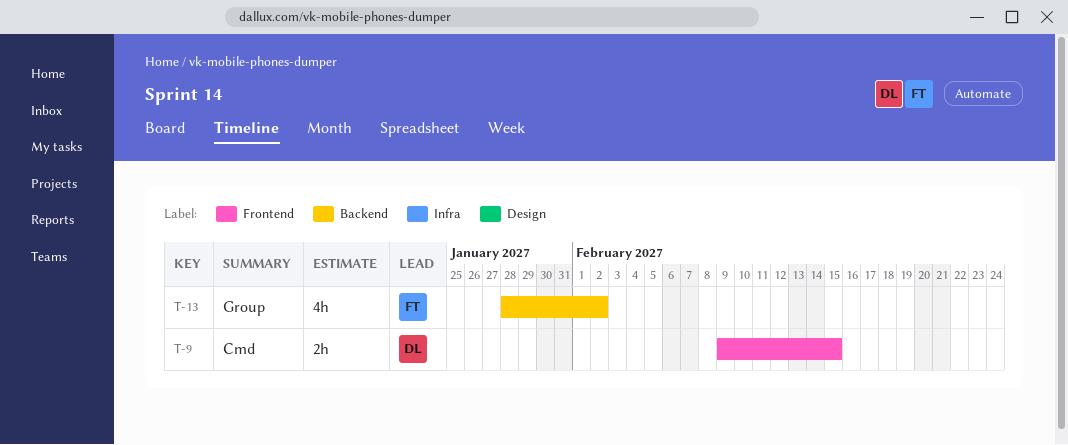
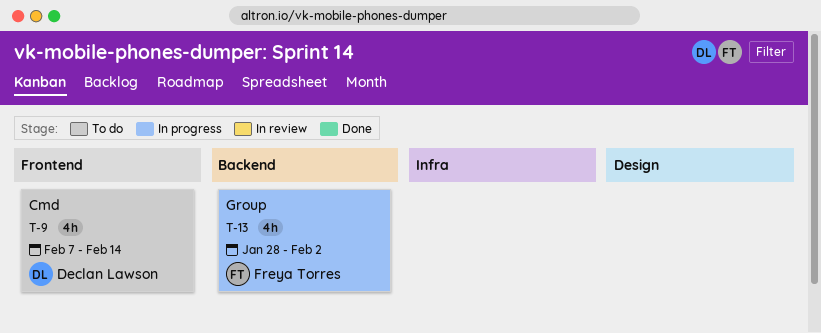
T-9, estimate: 2h -> 4h
T-9, start: Feb 9 -> Feb 7
T-9, due: Feb 15 -> Feb 14

